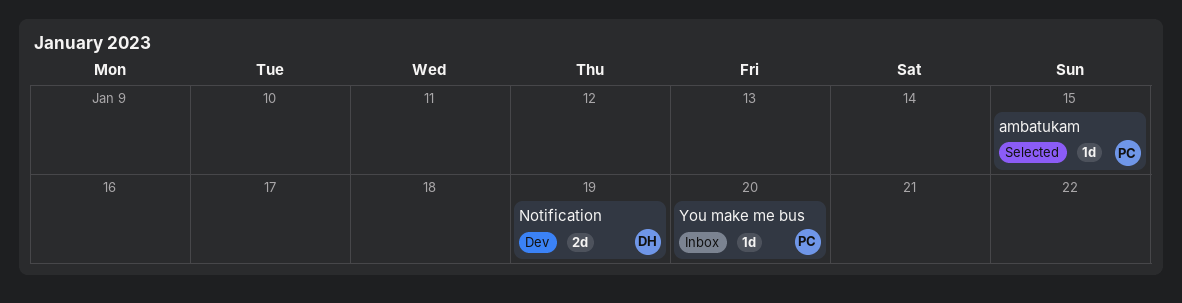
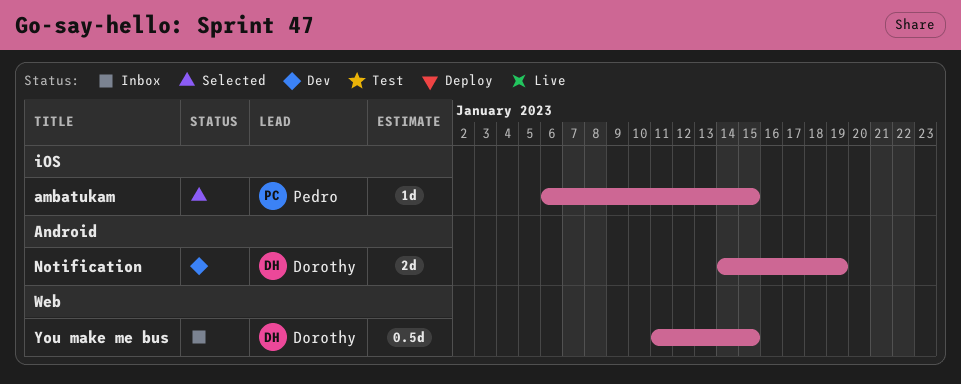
You make me bus, owner: Pedro -> Dorothy
You make me bus, estimate: 1d -> 0.5d
You make me bus, due: Jan 20 -> Jan 15

